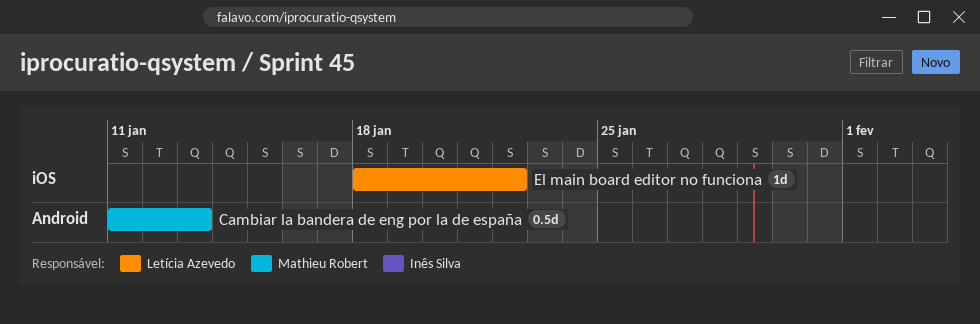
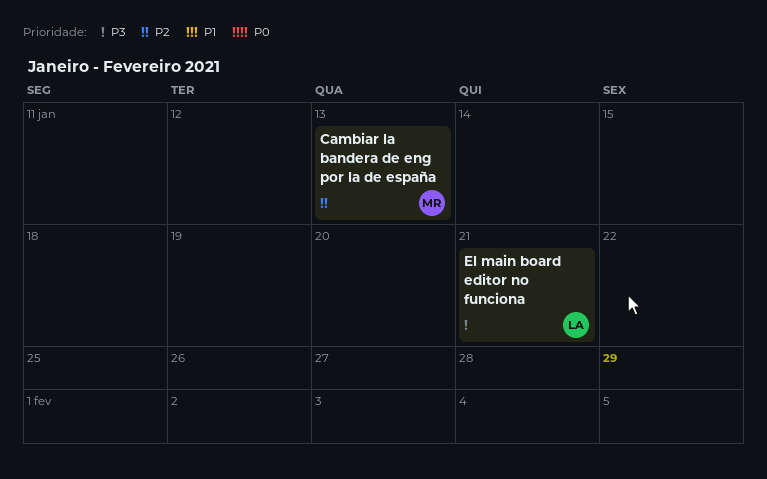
El main board editor no funciona, due: Jan 22 -> Jan 21

